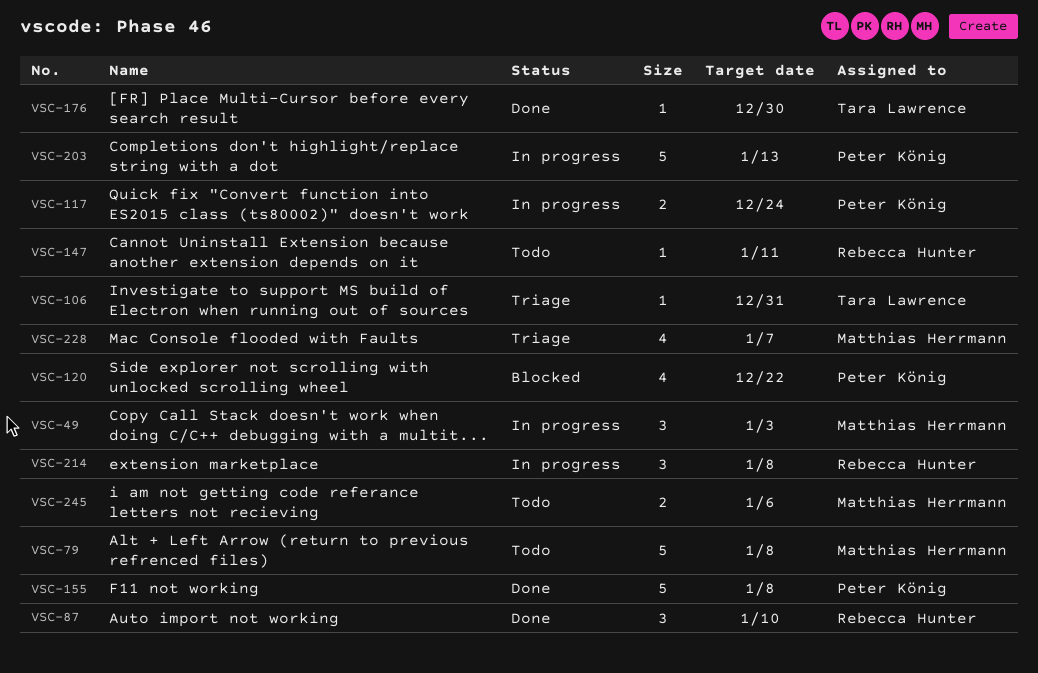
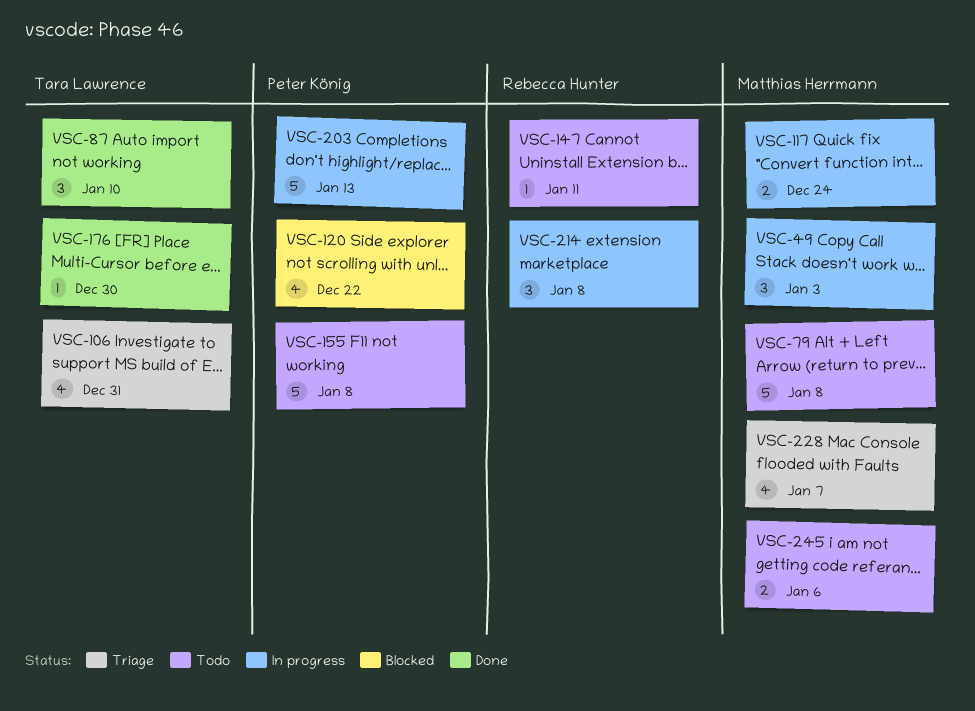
VSC-87, owner: Rebecca Hunter -> Tara Lawrence
VSC-106, estimate: 1 -> 4
VSC-117, owner: Peter König -> Matthias Herrmann
VSC-155, status: Done -> Todo

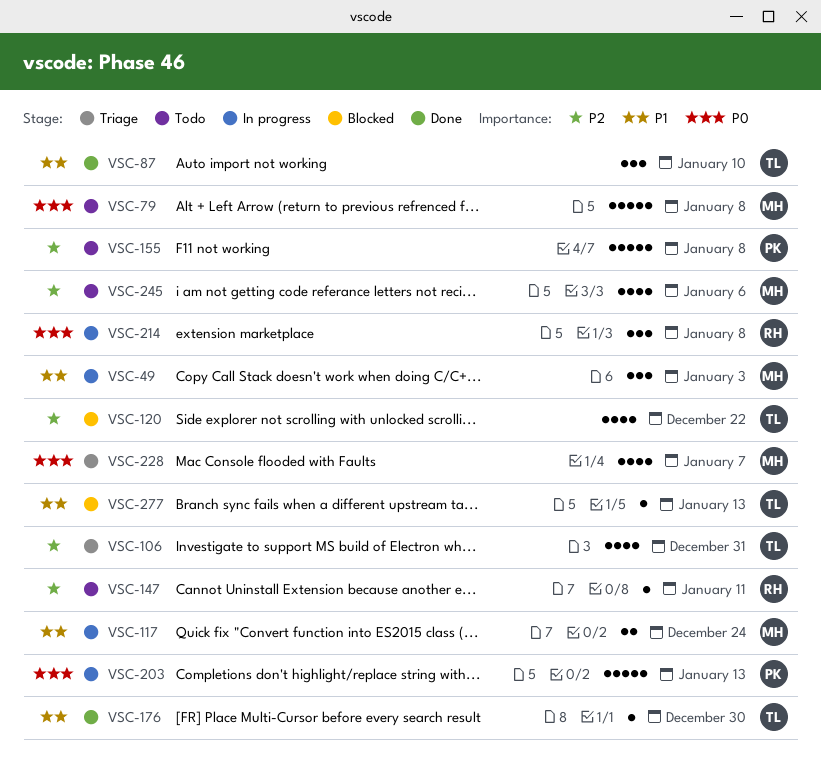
VSC-120, owner: Peter König -> Tara Lawrence
VSC-245, estimate: 2 -> 4
VSC-277: none -> present

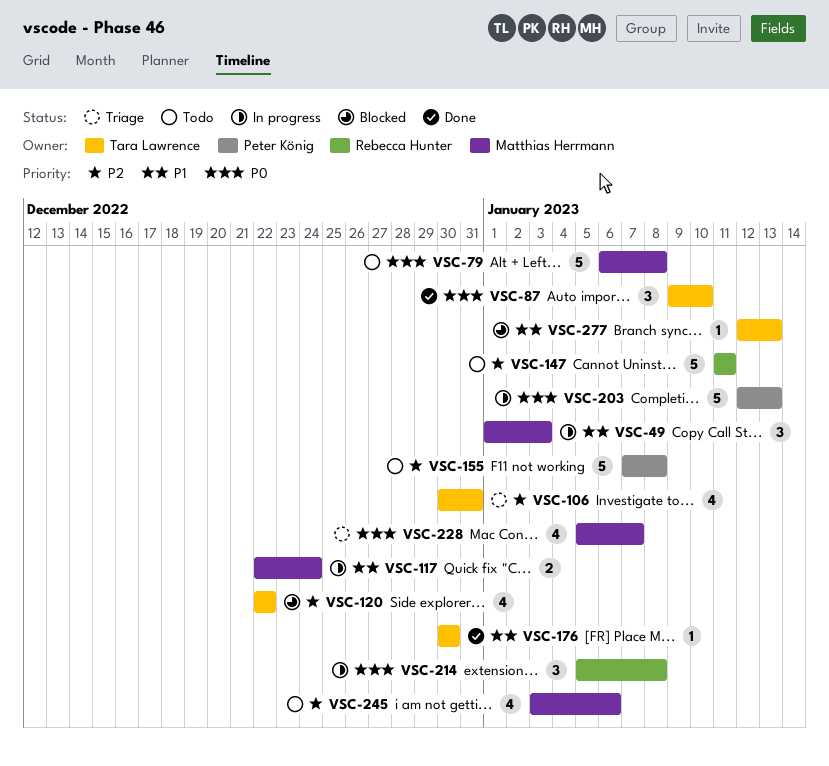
VSC-87, priority: P1 -> P0
VSC-147, estimate: 1 -> 5

